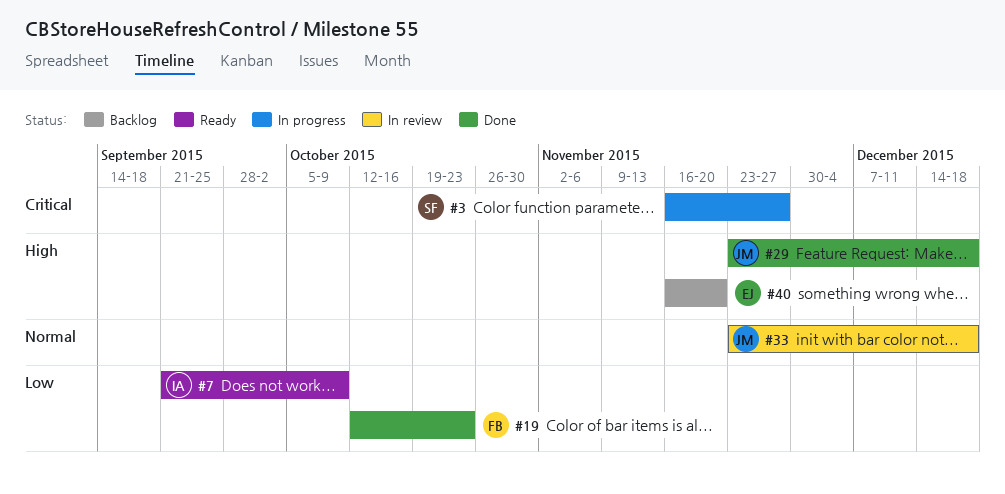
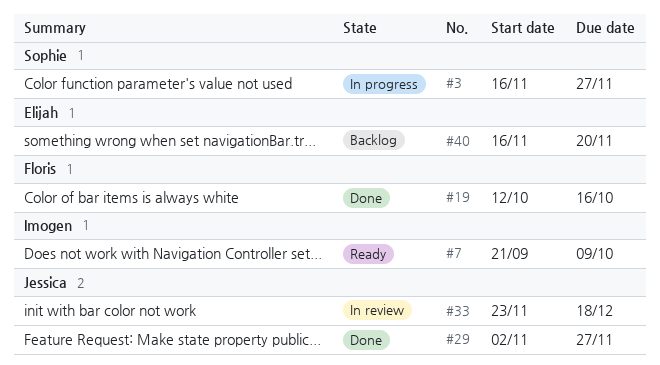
#19, due: Oct 23 -> Oct 16
#29, start: Nov 23 -> Nov 2
#29, due: Dec 18 -> Nov 27

